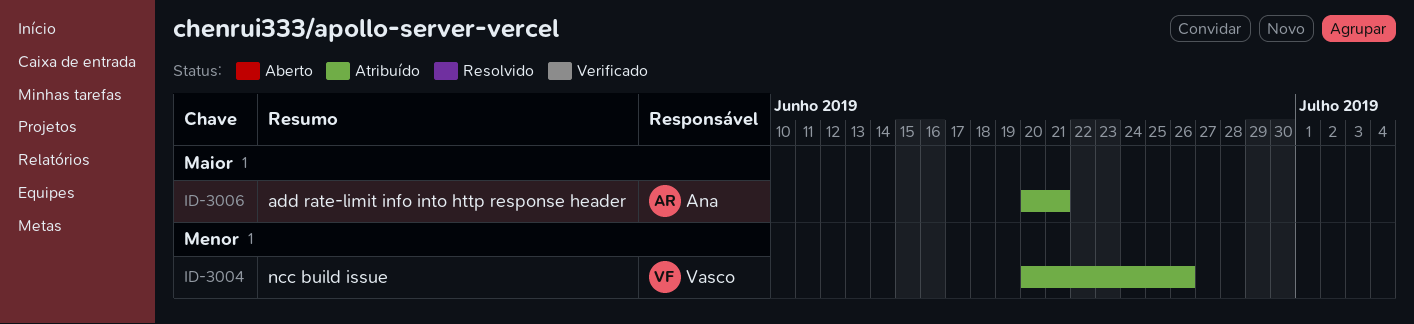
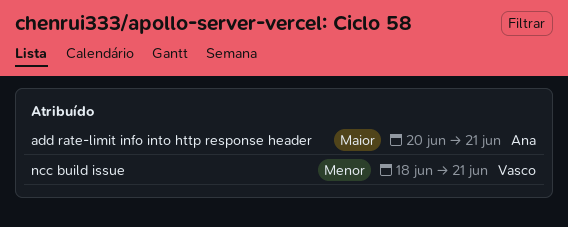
ncc build issue, start: Jun 20 -> Jun 18
ncc build issue, due: Jun 26 -> Jun 21

